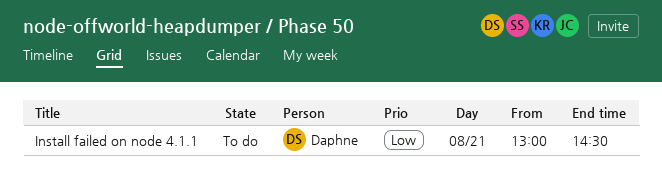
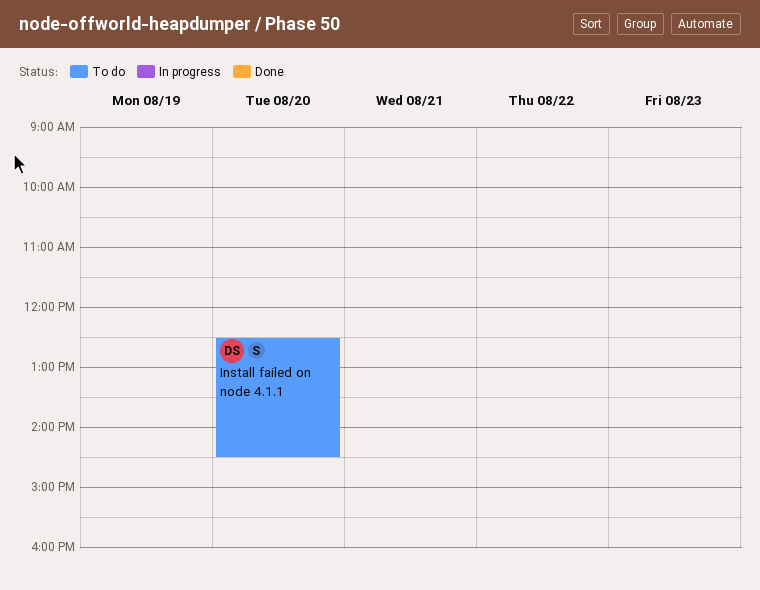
Install failed on node 4.1.1, day: Aug 21 -> Aug 20
Install failed on node 4.1.1, begins: 13:00 -> 12:30

